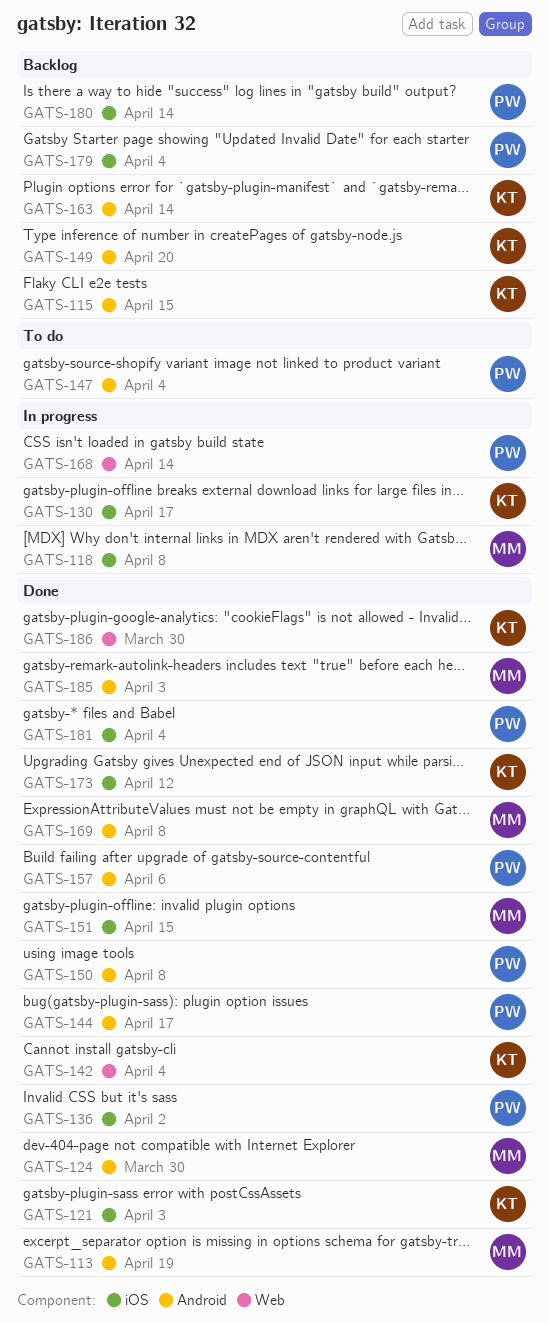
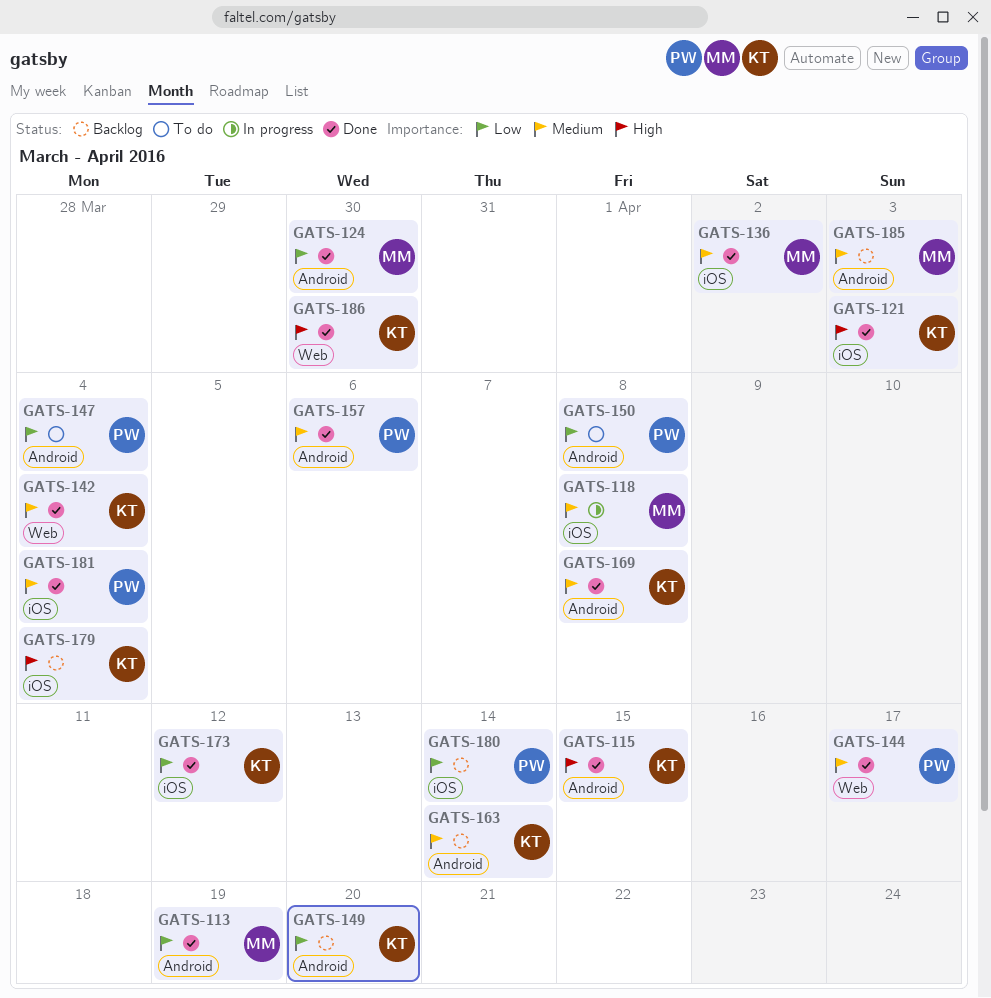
GATS-115, status: Backlog -> Done
GATS-130: present -> none
GATS-136, owner: PW -> MM
GATS-144, label: Android -> Web
GATS-150, status: Done -> To do
GATS-151: present -> none
GATS-168: present -> none
GATS-169, owner: MM -> KT
GATS-179, owner: PW -> KT
GATS-185, status: Done -> Backlog

